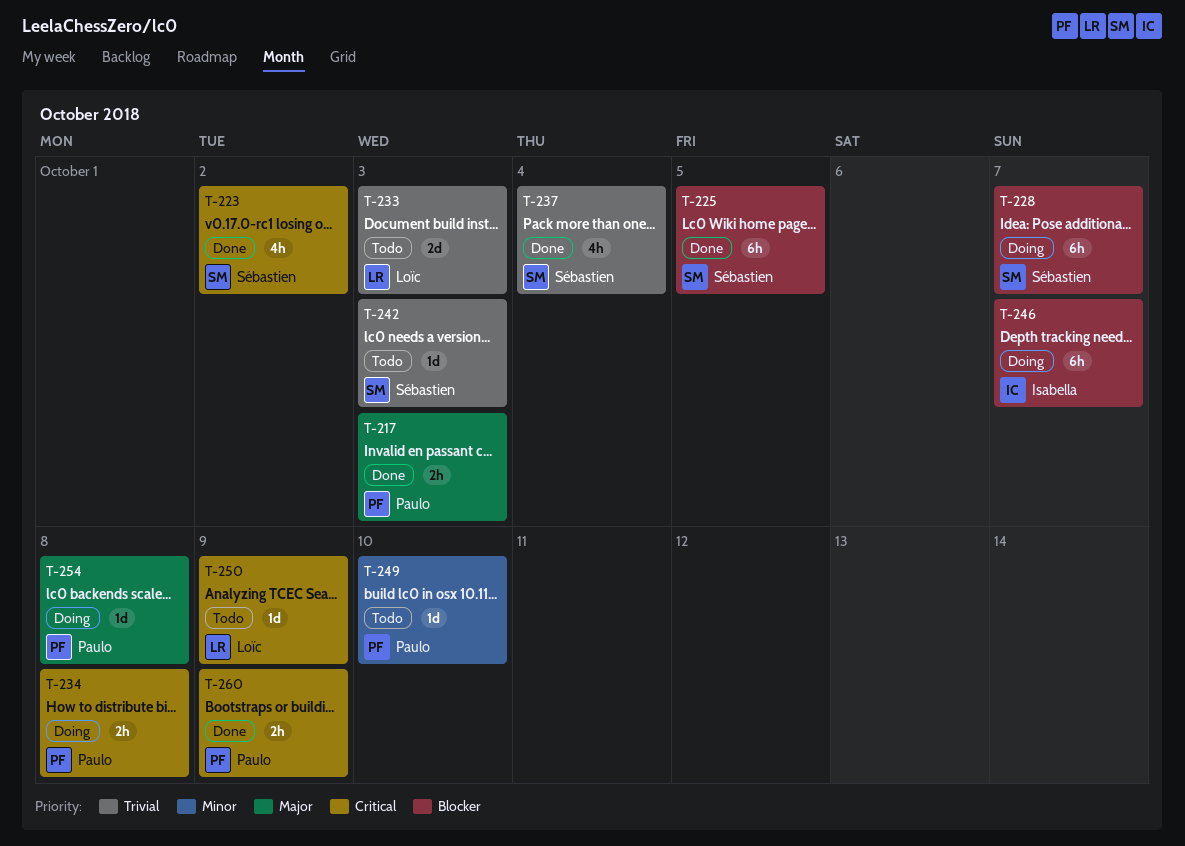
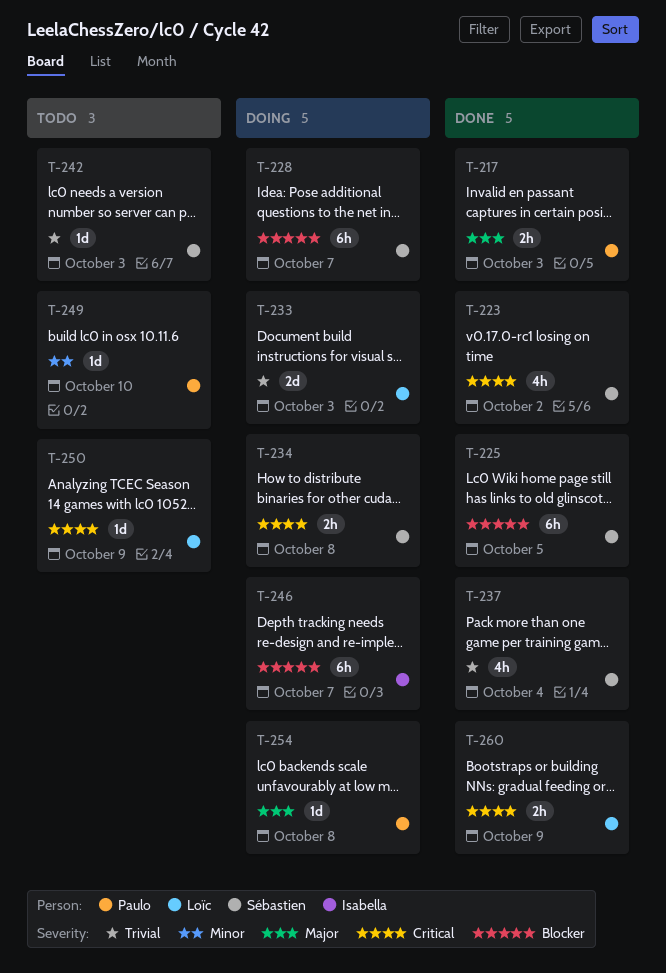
T-233, status: Todo -> Doing
T-234, owner: Paulo -> Sébastien
T-260, owner: Paulo -> Loïc

